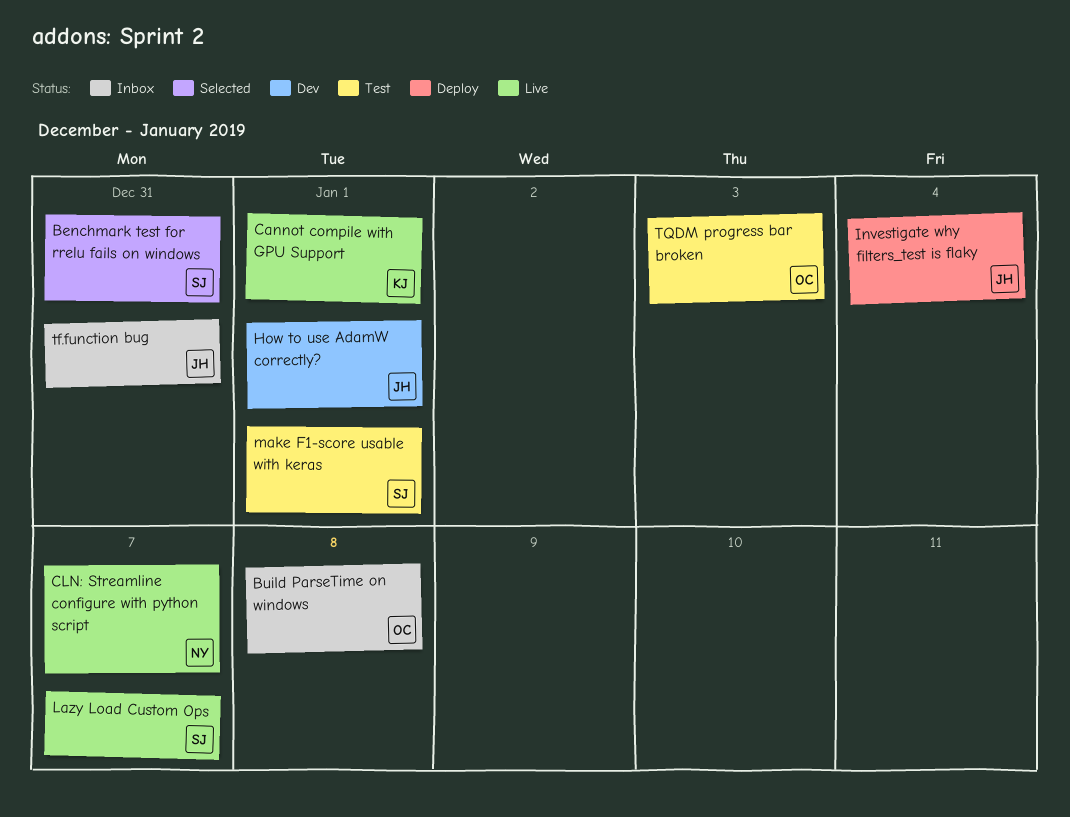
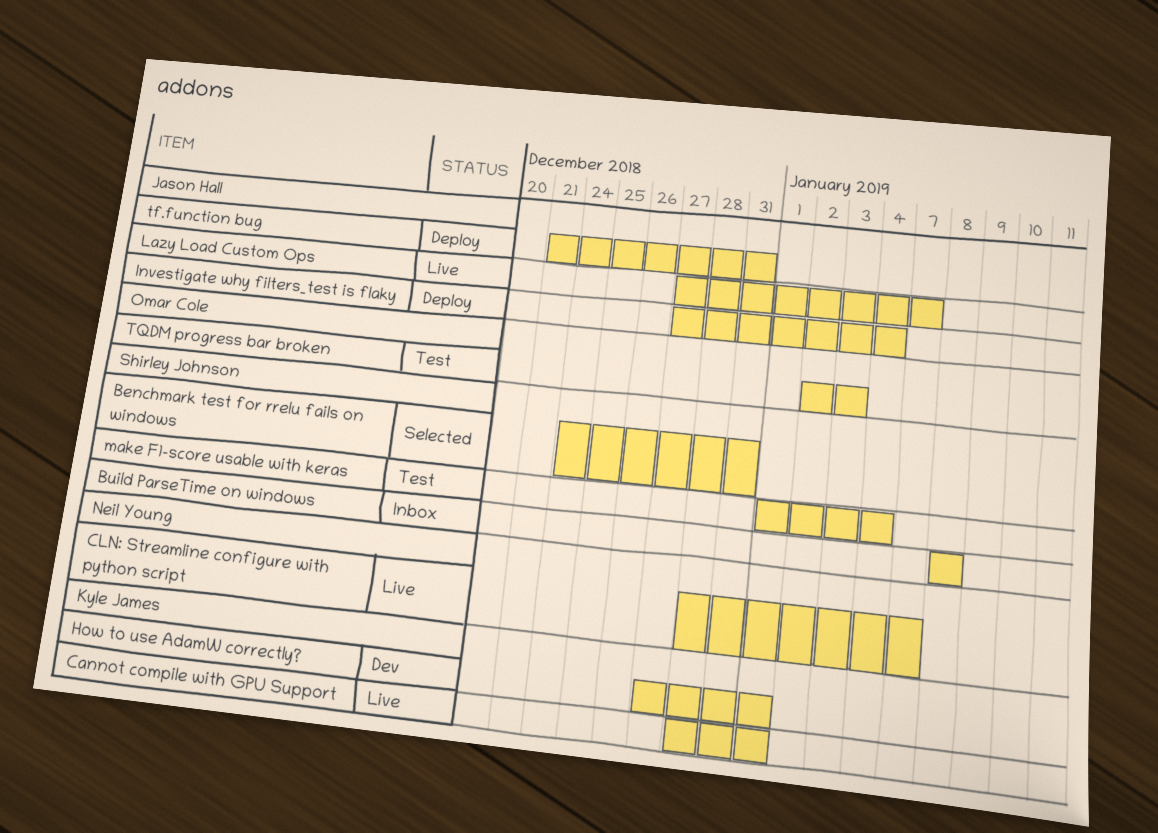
Build ParseTime on windows, owner: Omar Cole -> Shirley Johnson
How to use AdamW correctly?, owner: Jason Hall -> Kyle James
Lazy Load Custom Ops, owner: Shirley Johnson -> Jason Hall
make F1-score usable with keras, due: Jan 1 -> Jan 4
tf.function bug, status: Inbox -> Deploy

